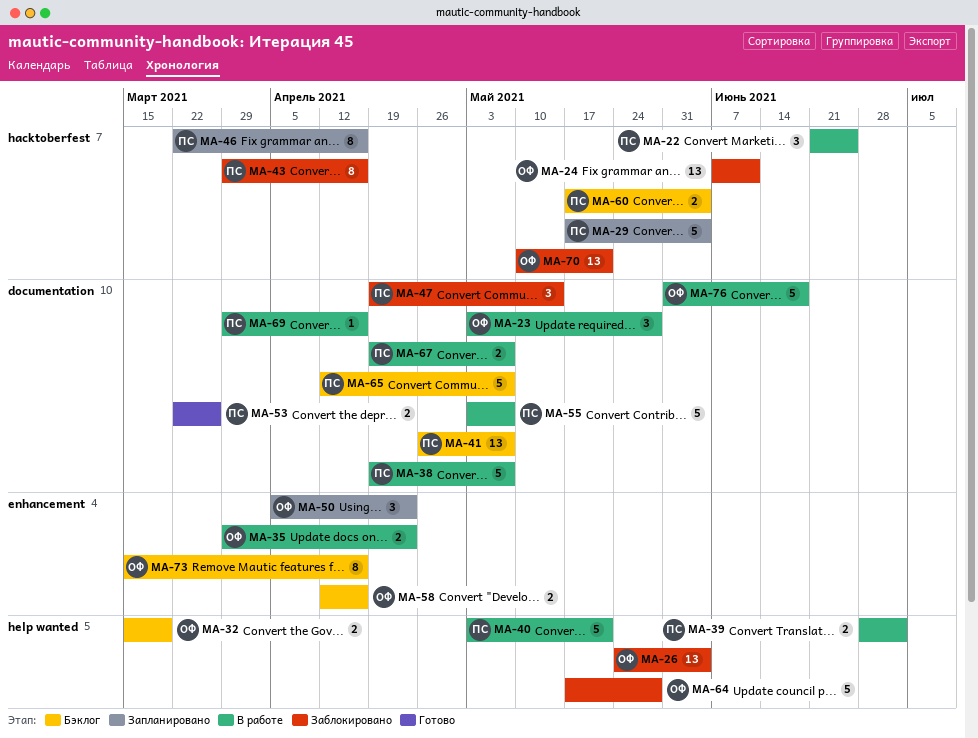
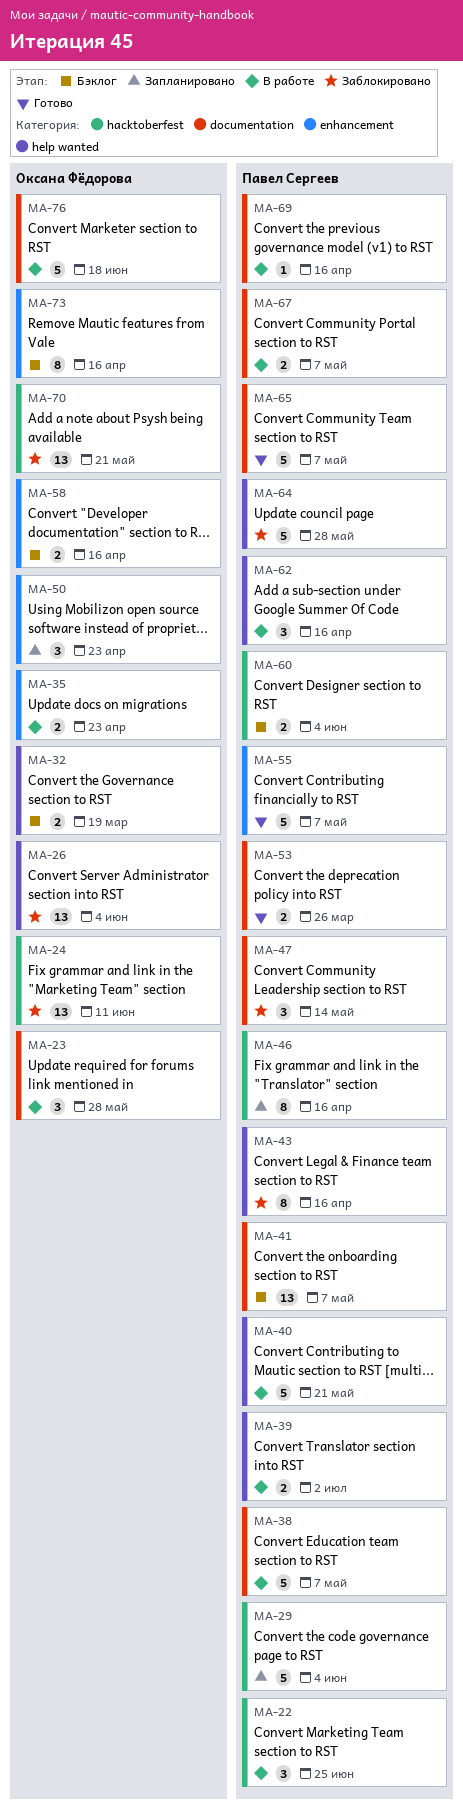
MA-43, label: hacktoberfest -> help wanted
MA-55, status: В работе -> Готово
MA-55, label: documentation -> enhancement
MA-62: none -> present
MA-64, owner: Оксана Фёдорова -> Павел Сергеев
MA-65, status: Бэклог -> Готово

